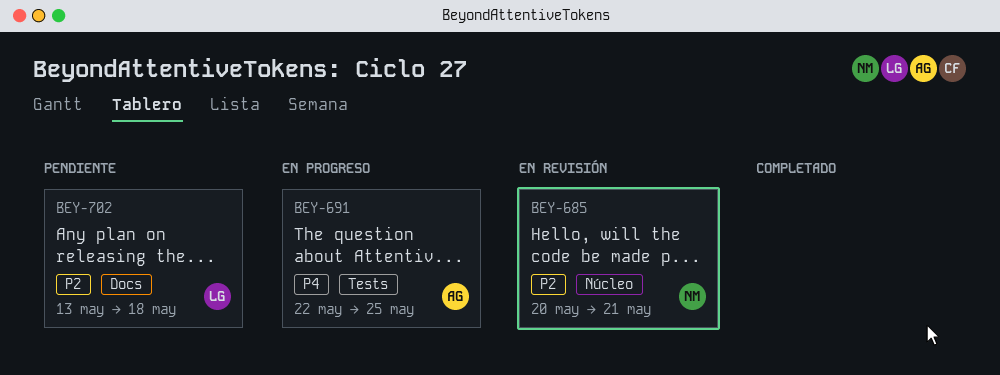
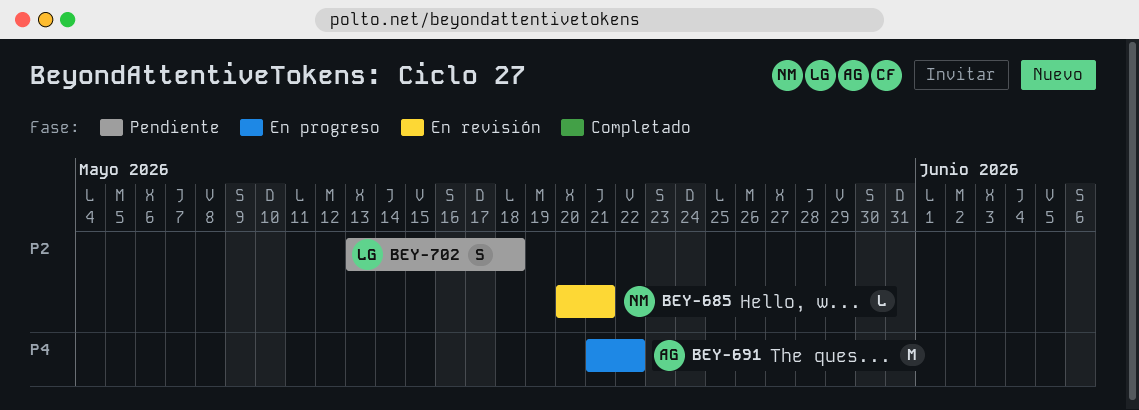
BEY-691, start: May 22 -> May 21
BEY-691, due: May 25 -> May 22

